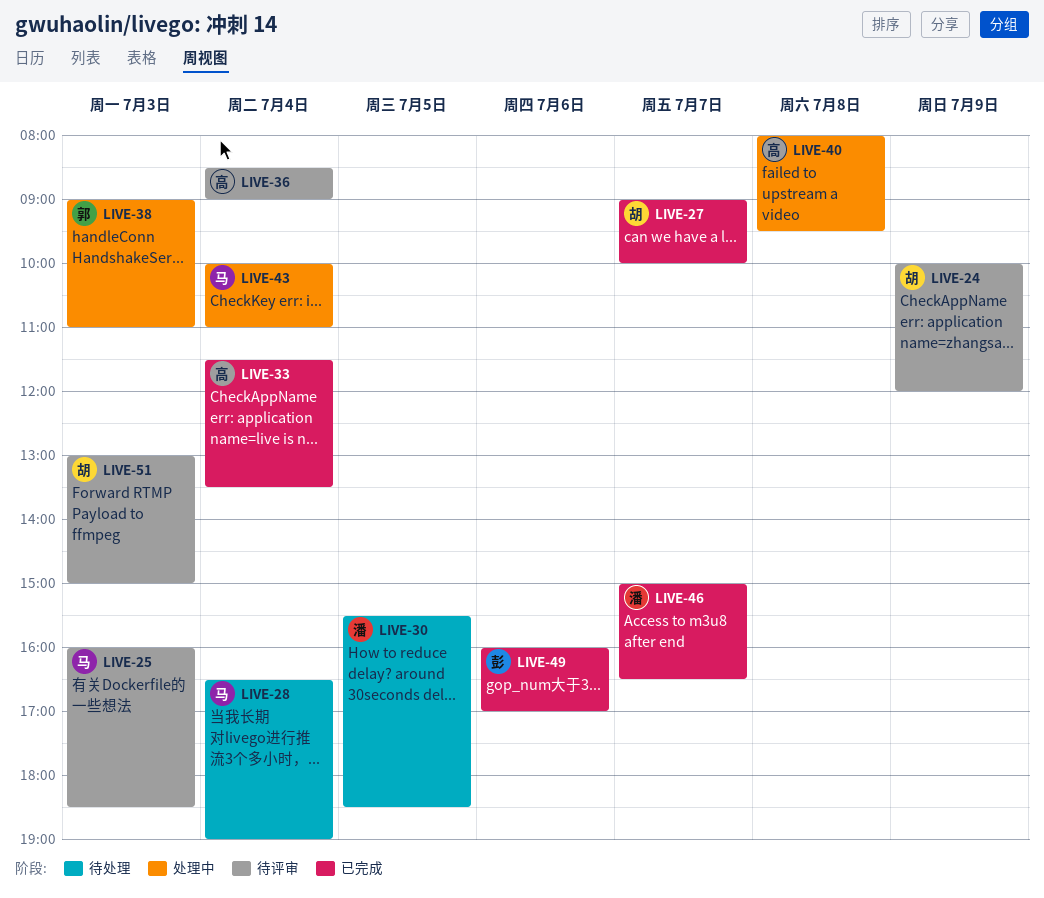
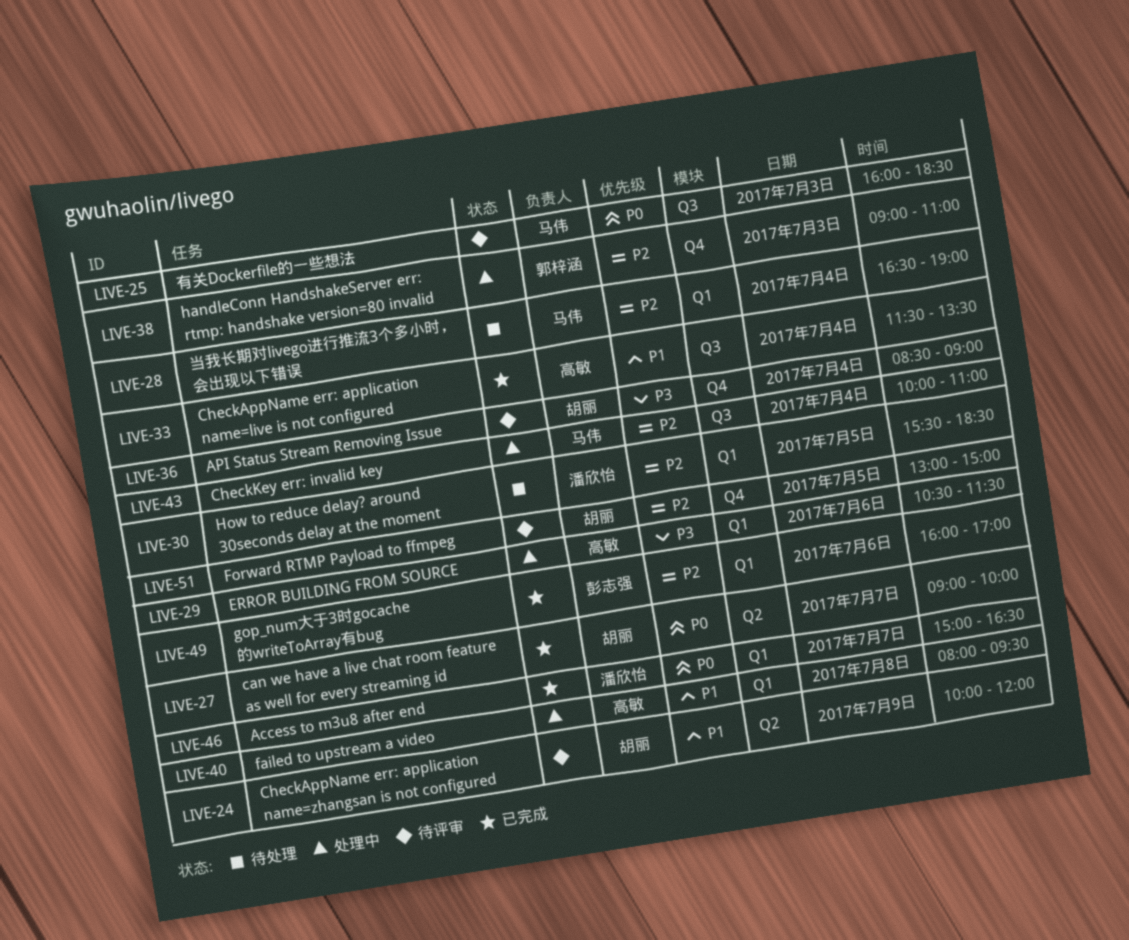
LIVE-29: none -> present
LIVE-36, owner: 高敏 -> 胡丽
LIVE-51, day: Jul 3 -> Jul 5

